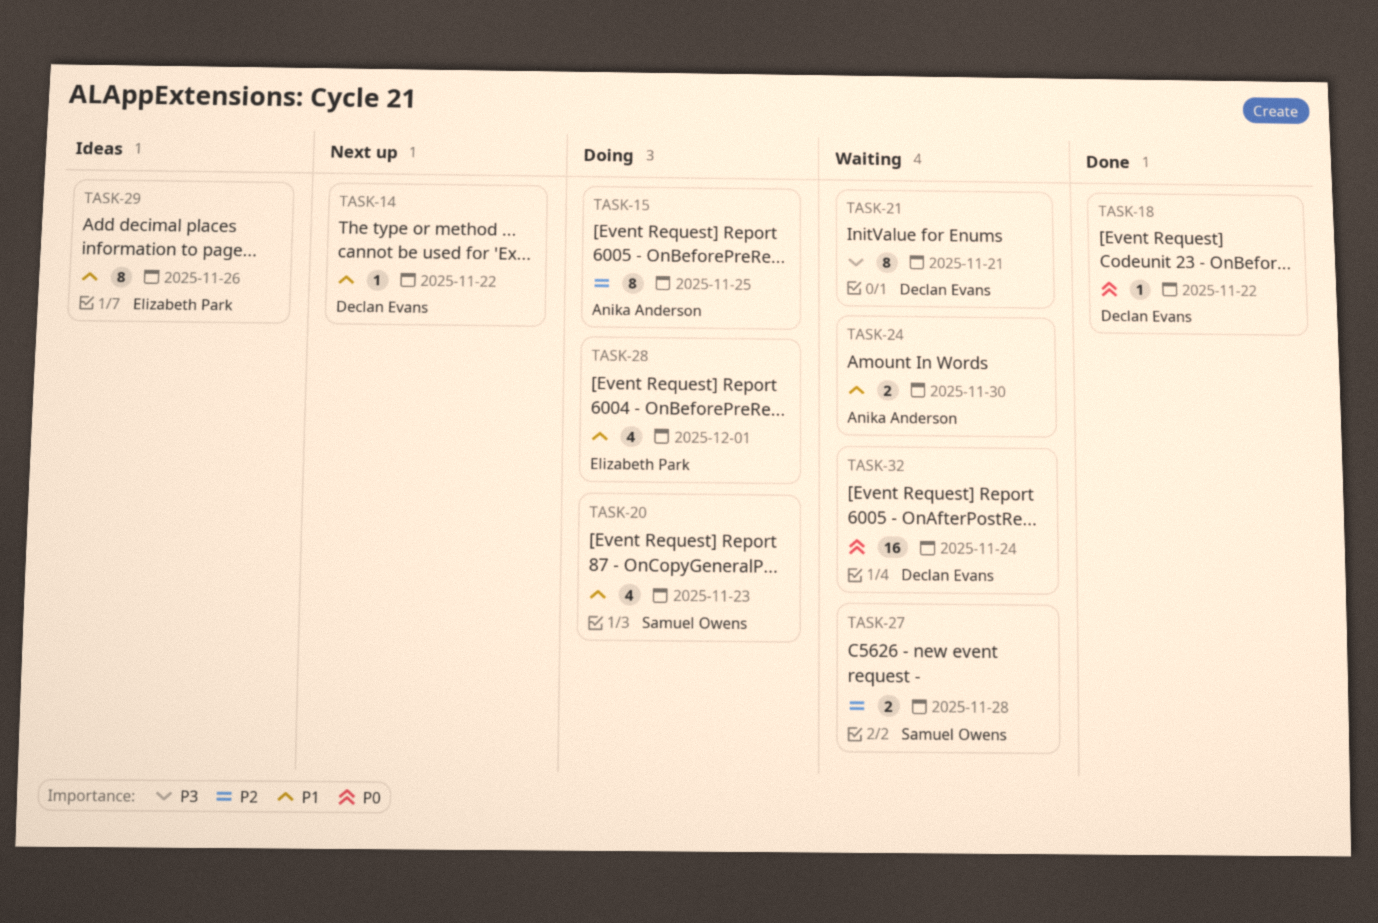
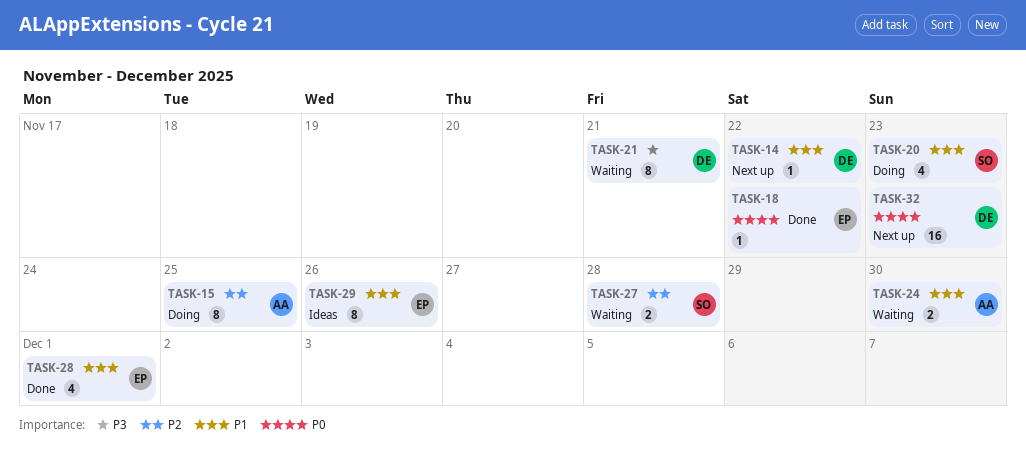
TASK-18, owner: Declan Evans -> Elizabeth Park
TASK-28, status: Doing -> Done
TASK-32, status: Waiting -> Next up
TASK-32, due: Nov 24 -> Nov 23

